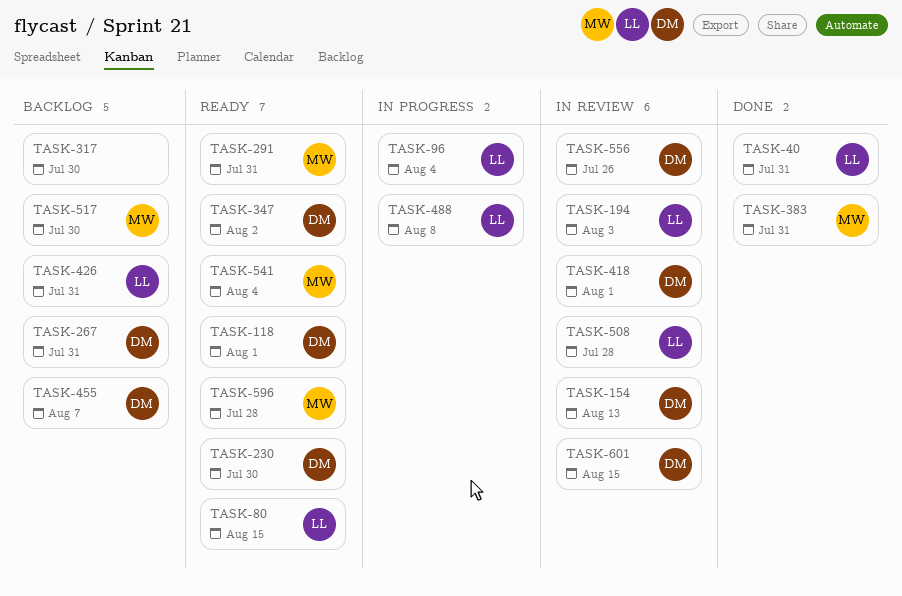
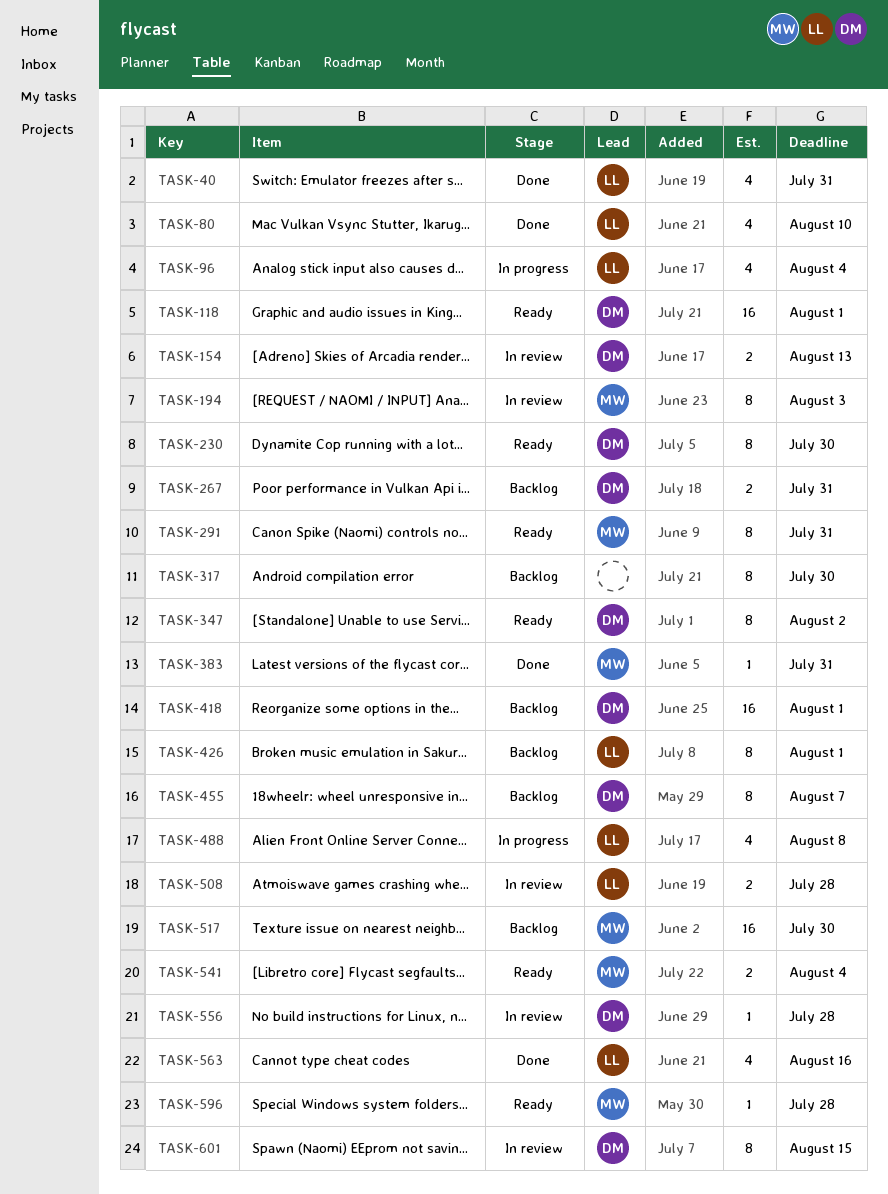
TASK-80, status: Ready -> Done
TASK-80, due: Aug 15 -> Aug 10
TASK-194, owner: LL -> MW
TASK-418, status: In review -> Backlog
TASK-426, due: Jul 31 -> Aug 1
TASK-556, due: Jul 26 -> Jul 28
TASK-563: none -> present

